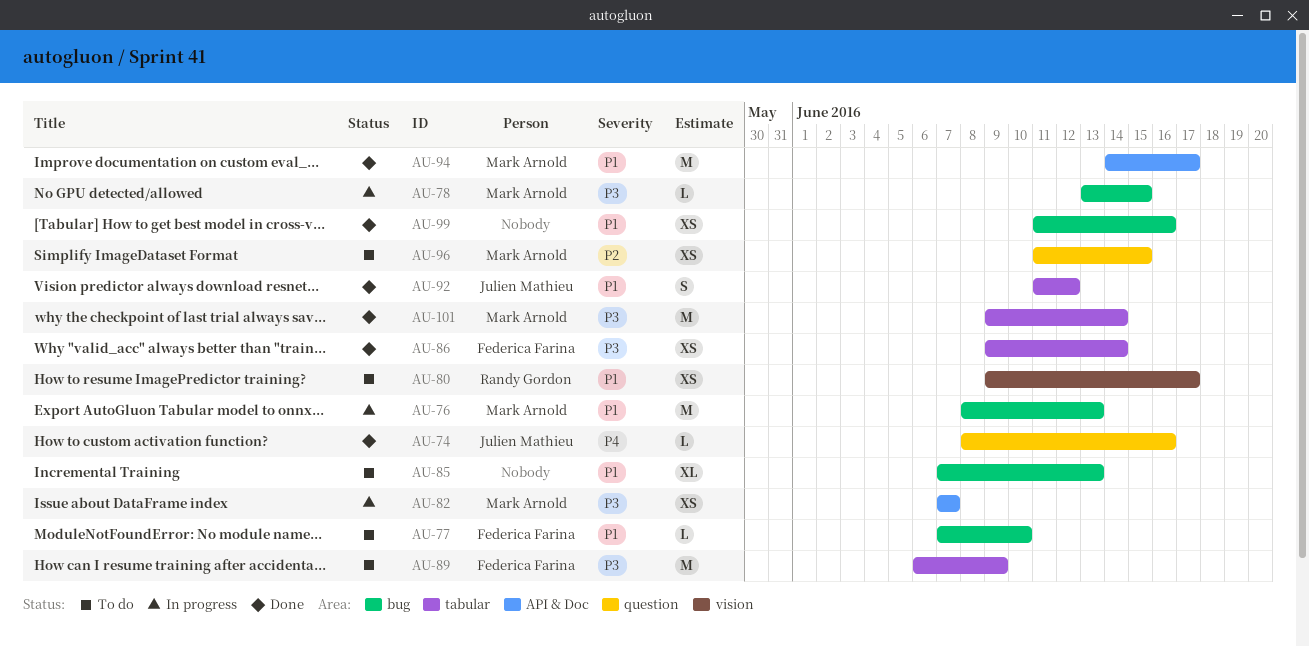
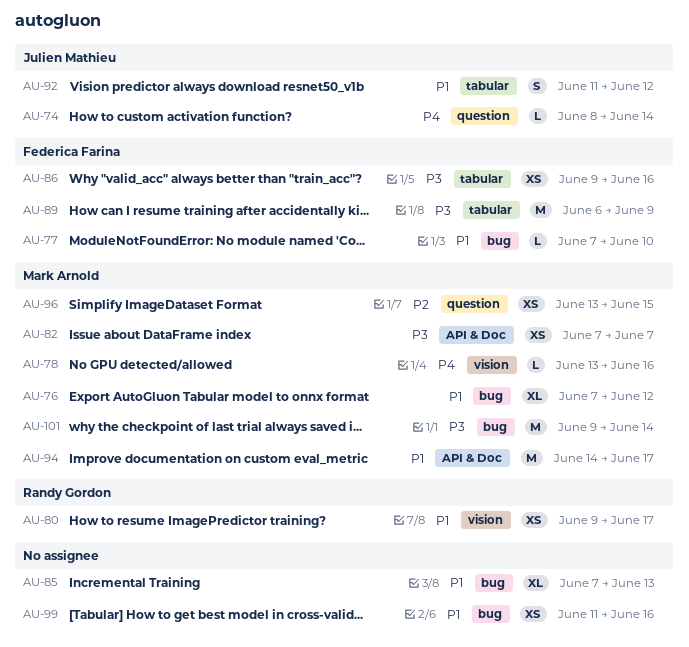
AU-74, due: Jun 16 -> Jun 14
AU-76, estimate: M -> XL
AU-76, start: Jun 8 -> Jun 7
AU-76, due: Jun 13 -> Jun 12
AU-78, priority: P3 -> P4
AU-78, label: bug -> vision
AU-78, due: Jun 15 -> Jun 16
AU-86, due: Jun 14 -> Jun 16
AU-96, start: Jun 11 -> Jun 13
AU-101, label: tabular -> bug

